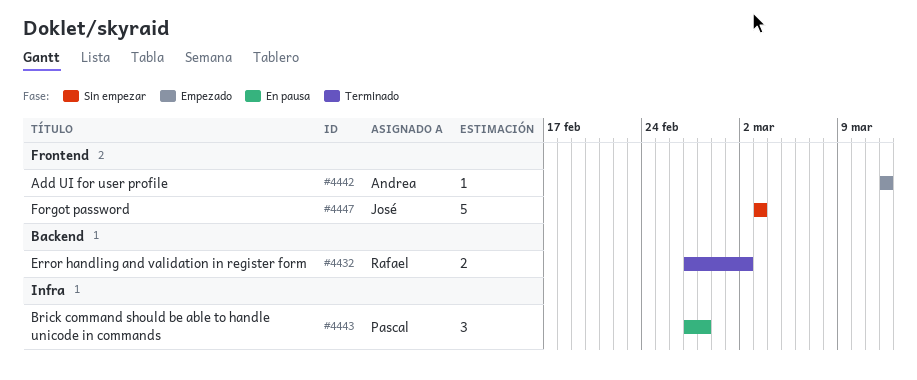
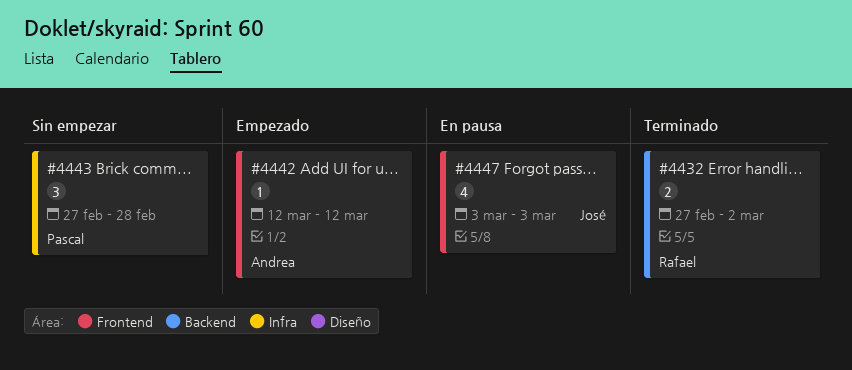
#4443, status: En pausa -> Sin empezar
#4447, status: Sin empezar -> En pausa
#4447, estimate: 5 -> 4

